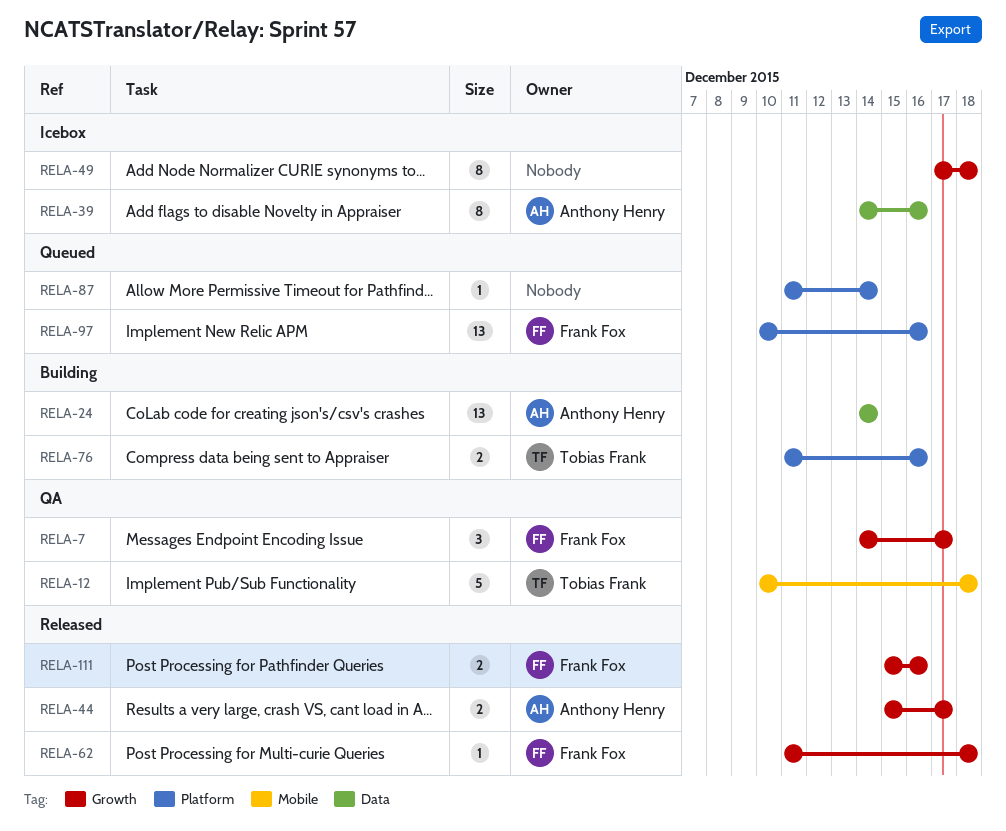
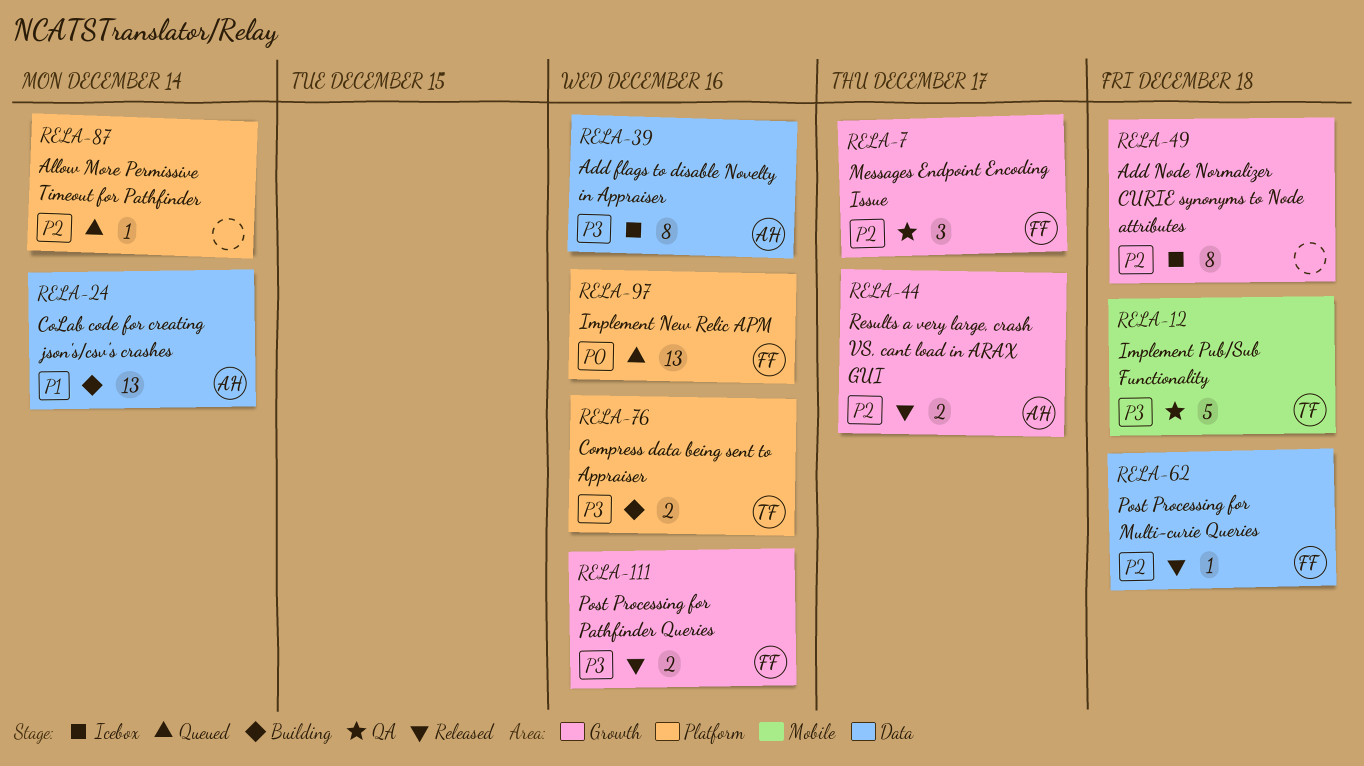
RELA-62, label: Growth -> Data

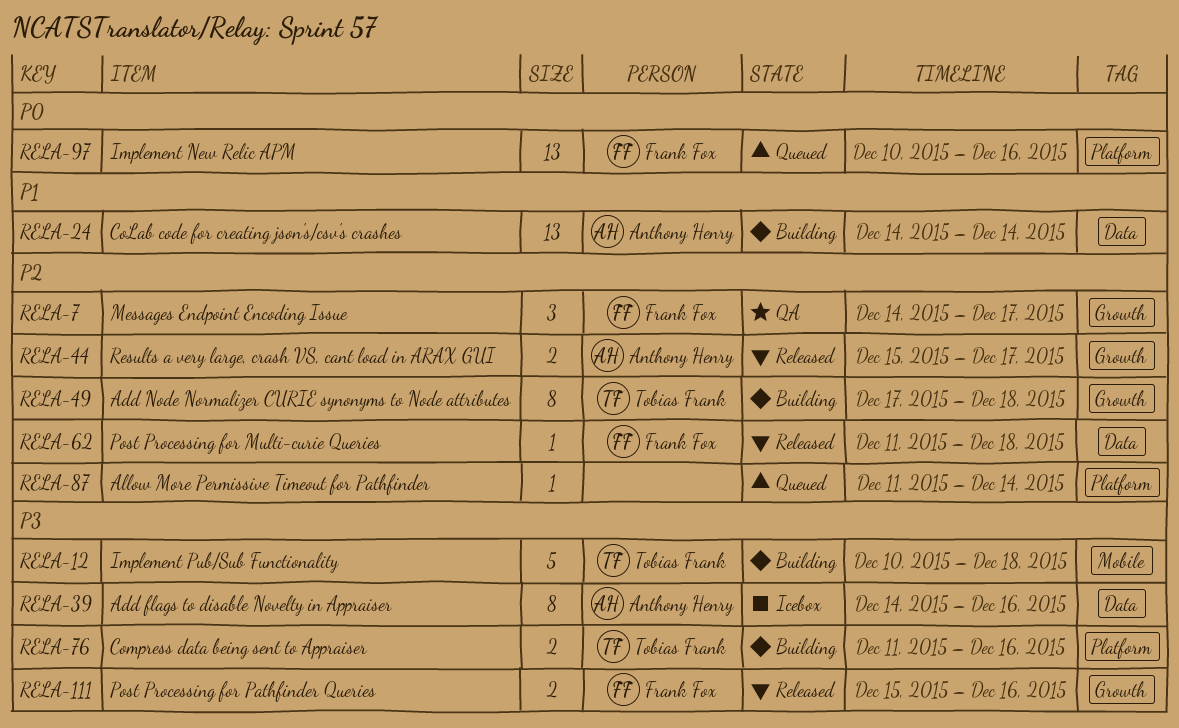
RELA-12, status: QA -> Building
RELA-49, status: Icebox -> Building
RELA-49, owner: none -> Tobias Frank

